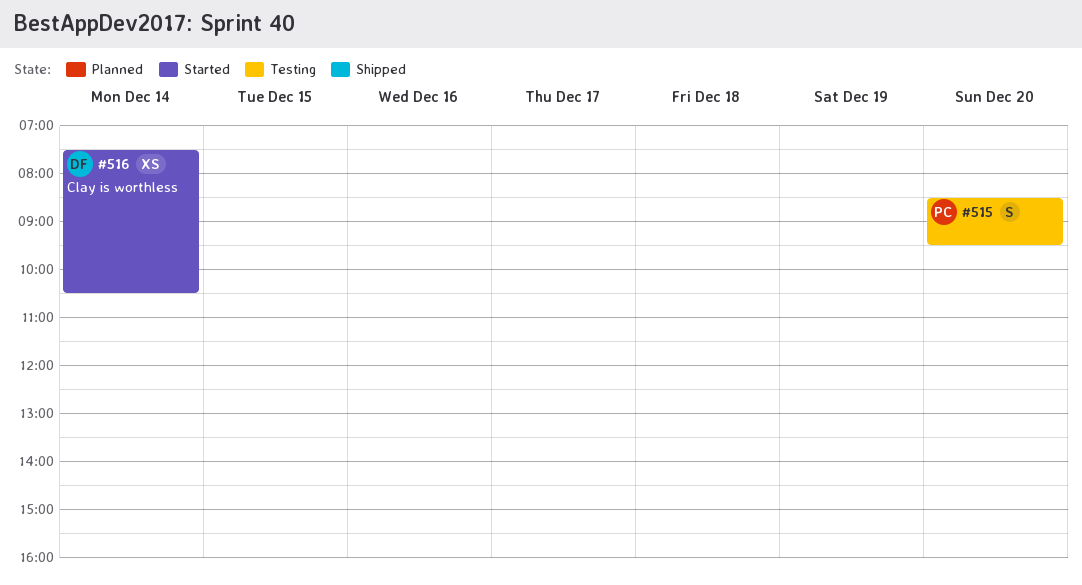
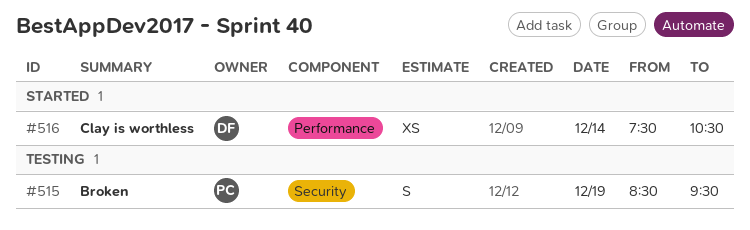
#515, day: Dec 20 -> Dec 19

